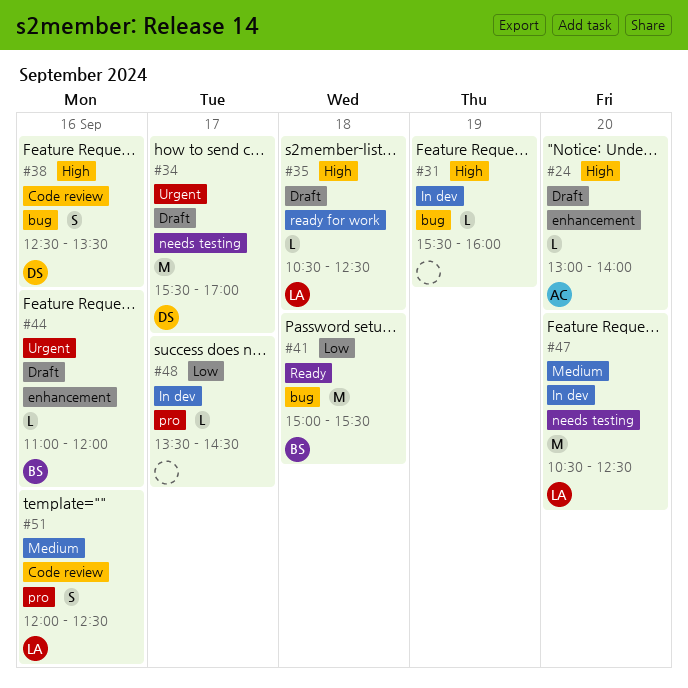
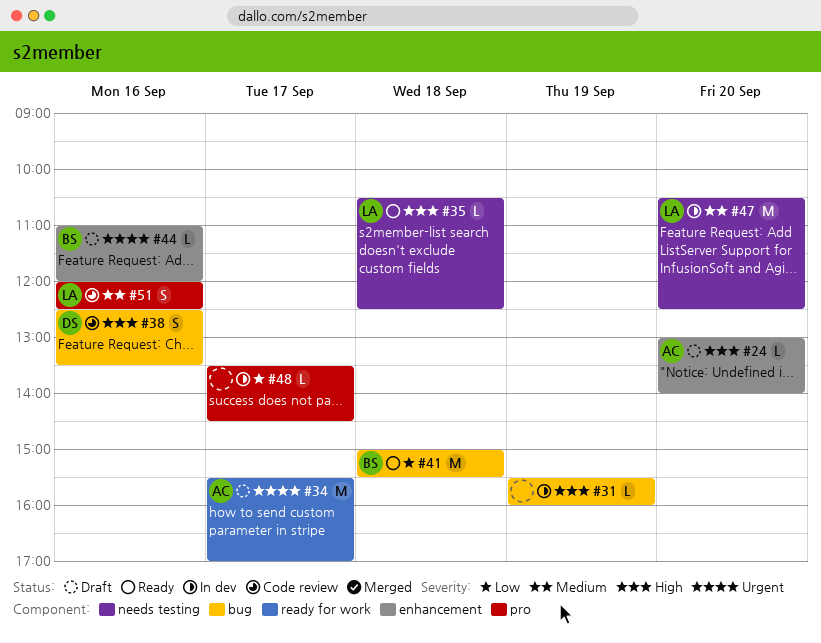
#34, owner: DS -> AC
#34, label: needs testing -> ready for work
#35, status: Draft -> Ready
#35, label: ready for work -> needs testing

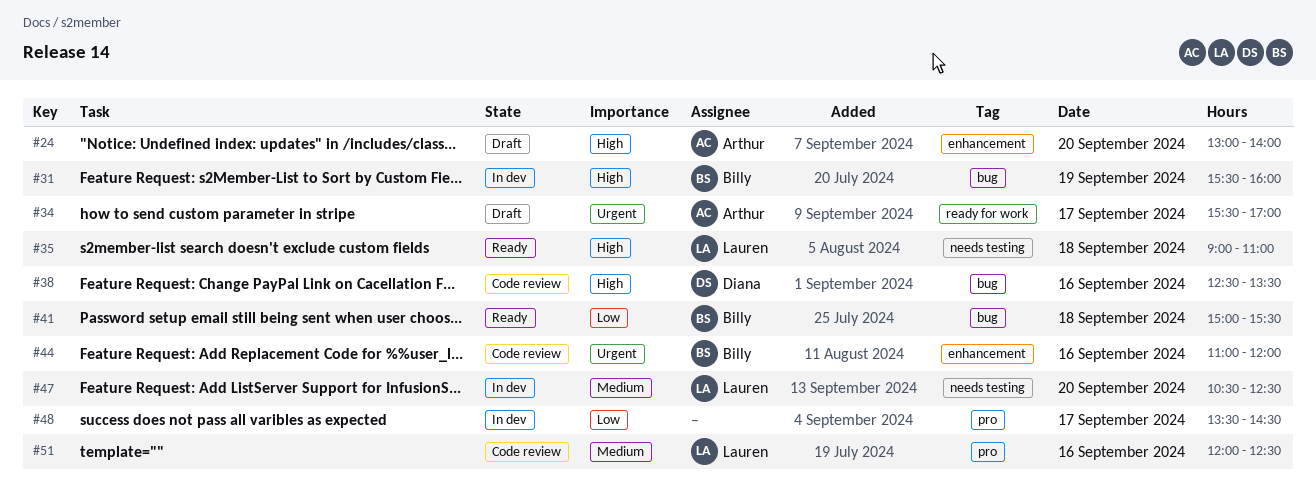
#31, owner: none -> Billy
#35, begins: 10:30 -> 09:00
#35, ends: 12:30 -> 11:00
#44, status: Draft -> Code review

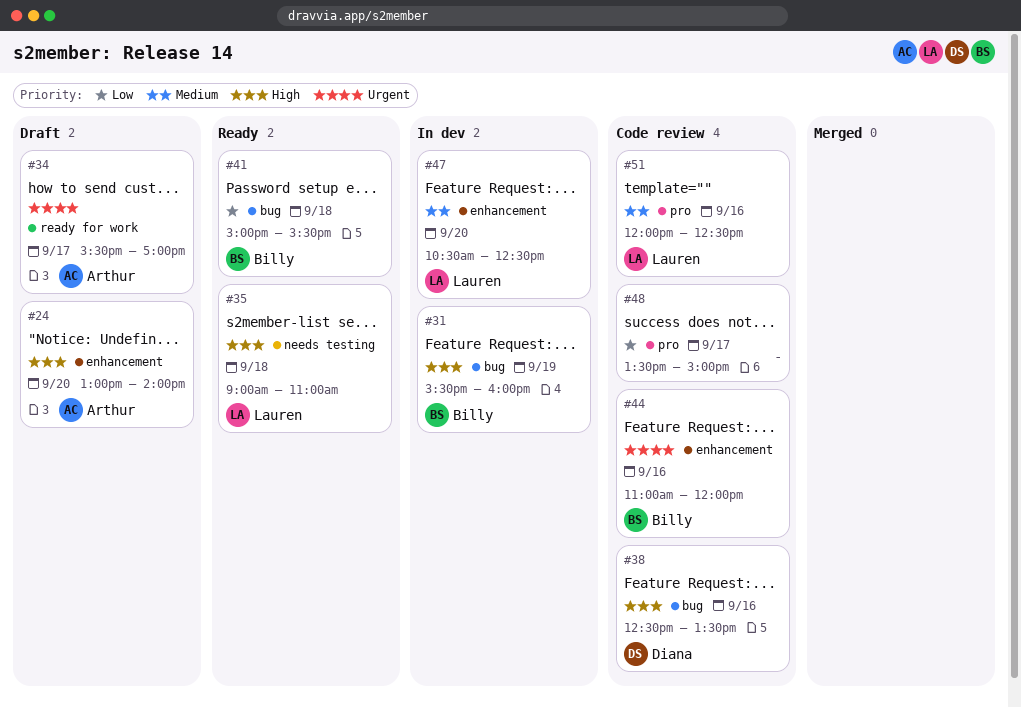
#47, label: needs testing -> enhancement
#48, status: In dev -> Code review
#48, ends: 14:30 -> 15:00

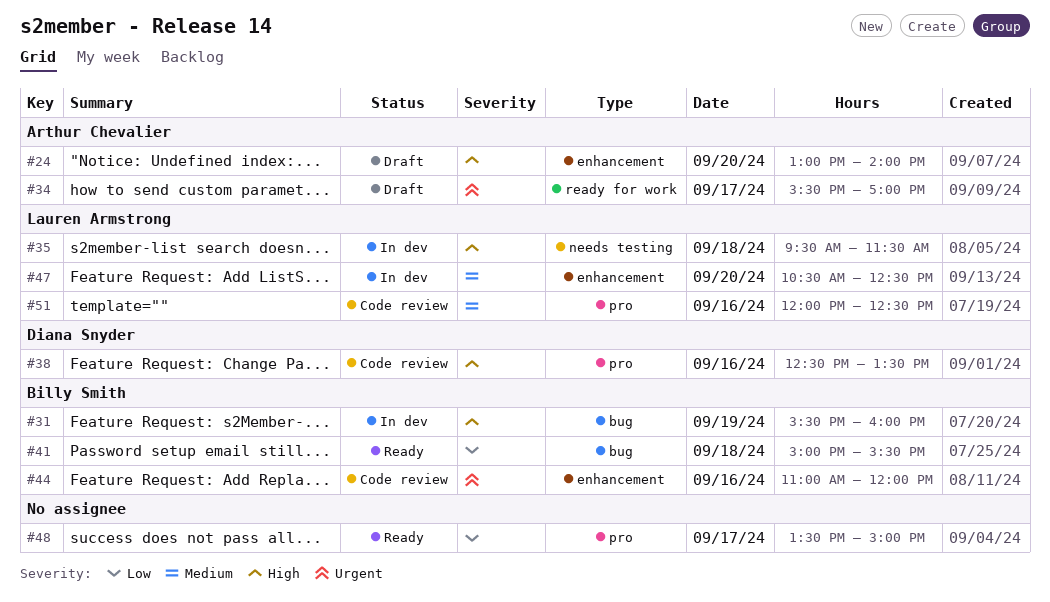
#35, status: Ready -> In dev
#35, begins: 09:00 -> 09:30
#35, ends: 11:00 -> 11:30
#38, label: bug -> pro
#48, status: Code review -> Ready

